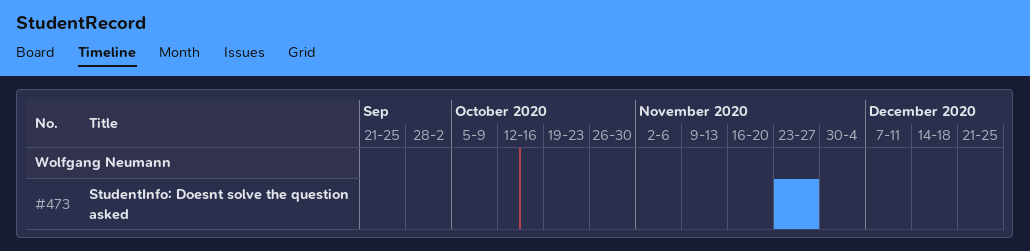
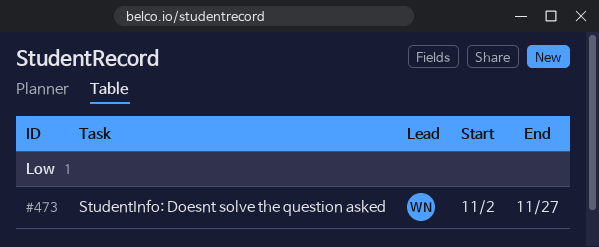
#473, start: Nov 23 -> Nov 2

